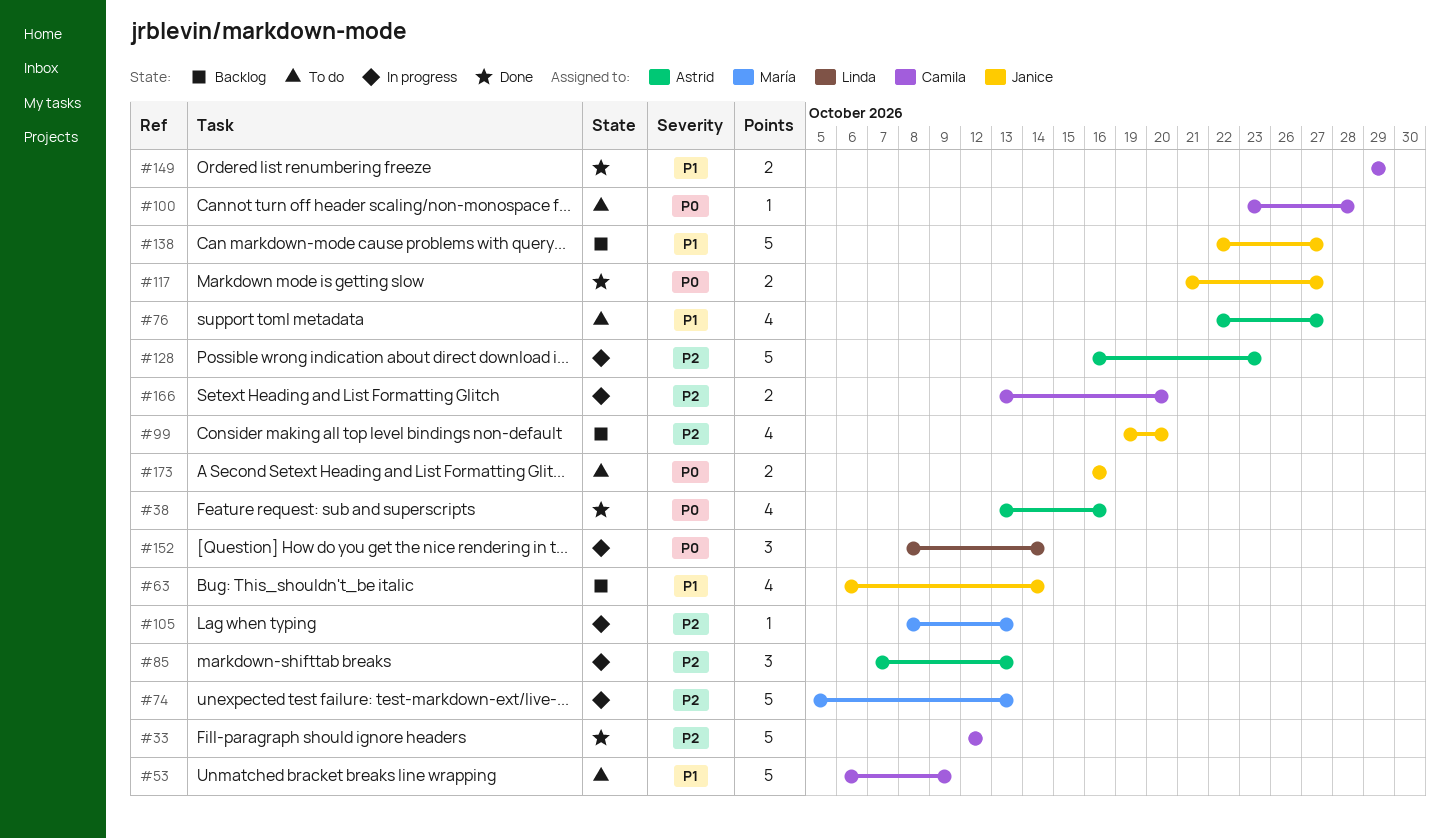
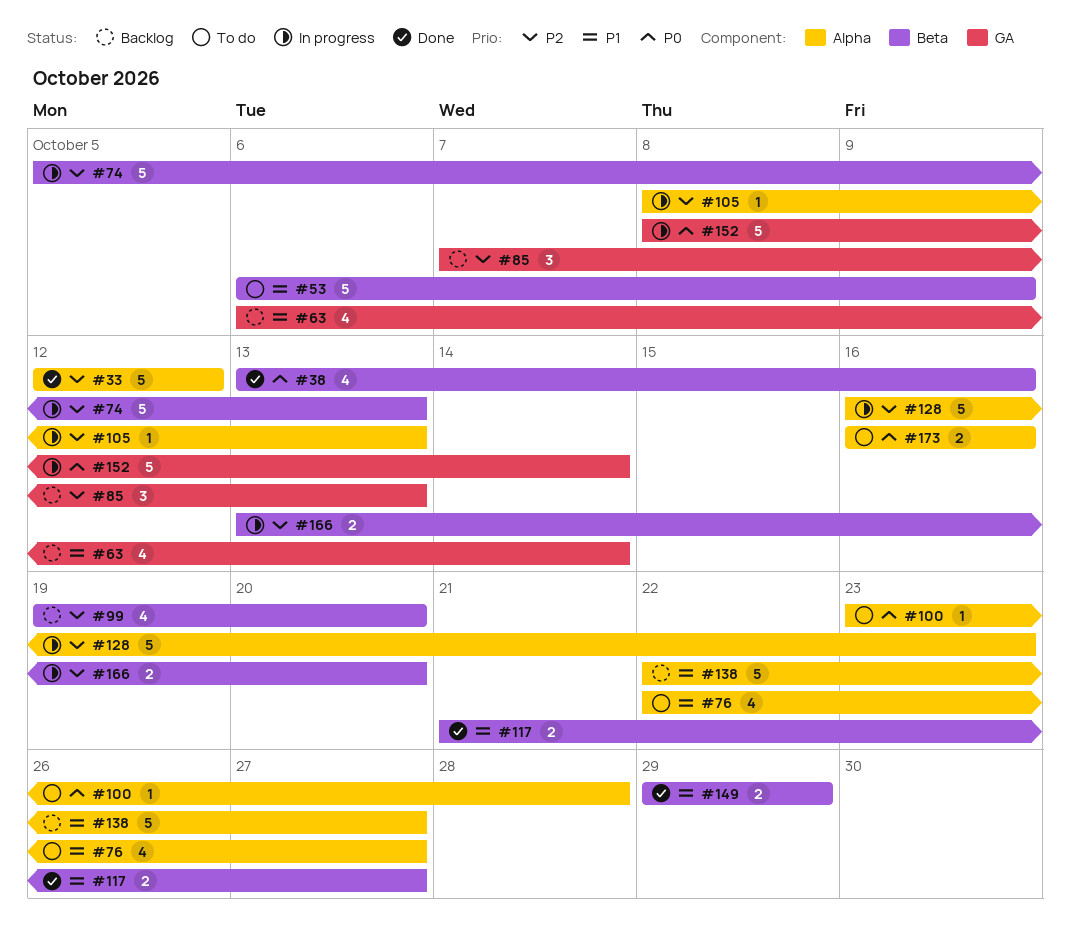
#85, status: In progress -> Backlog
#117, priority: P0 -> P1
#152, estimate: 3 -> 5

